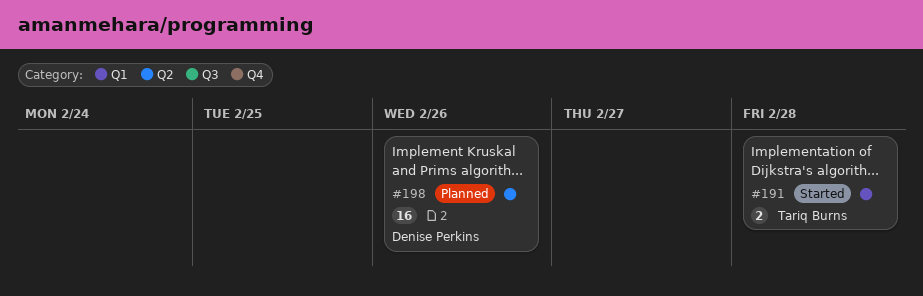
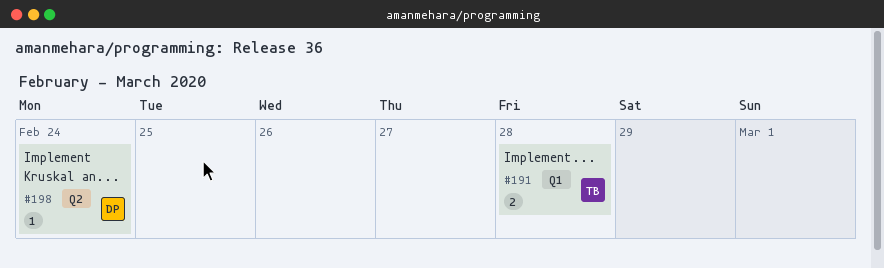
#198, estimate: 16 -> 1
#198, due: Feb 26 -> Feb 24

